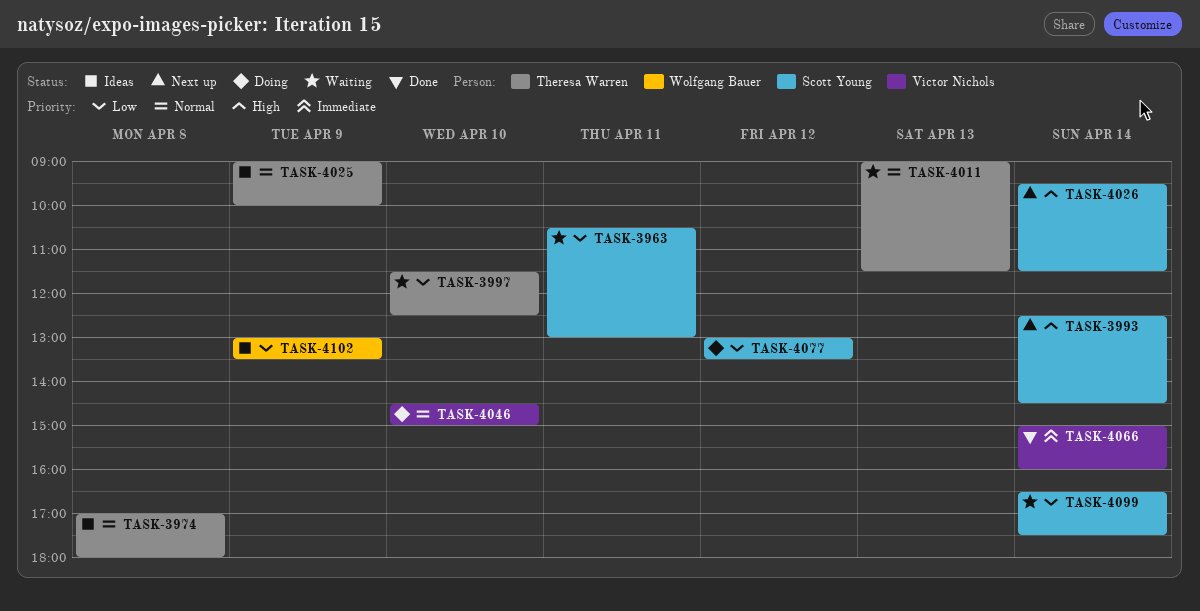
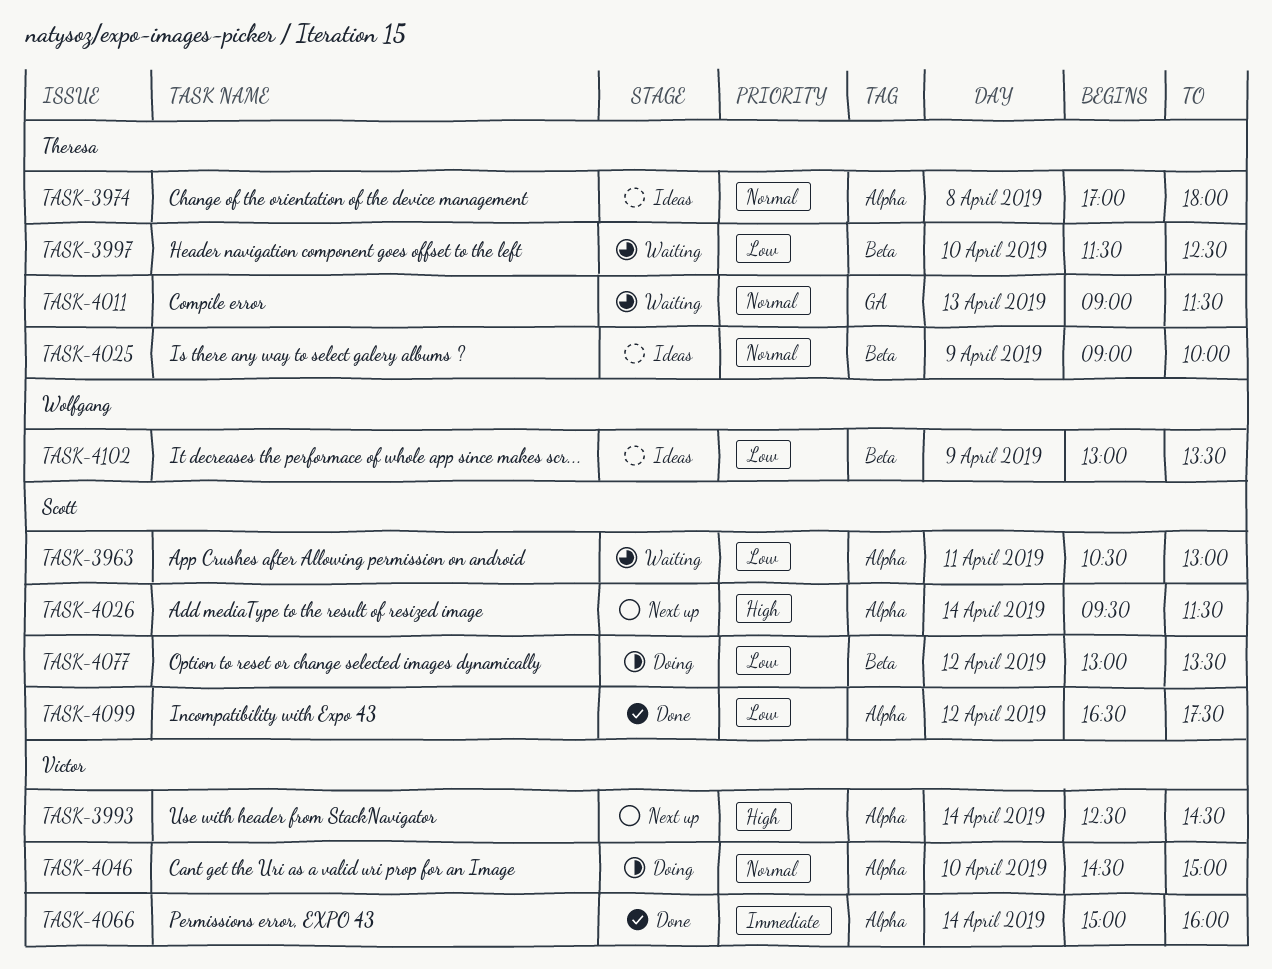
TASK-3993, owner: Scott Young -> Victor Nichols
TASK-4099, status: Waiting -> Done
TASK-4099, day: Apr 14 -> Apr 12

